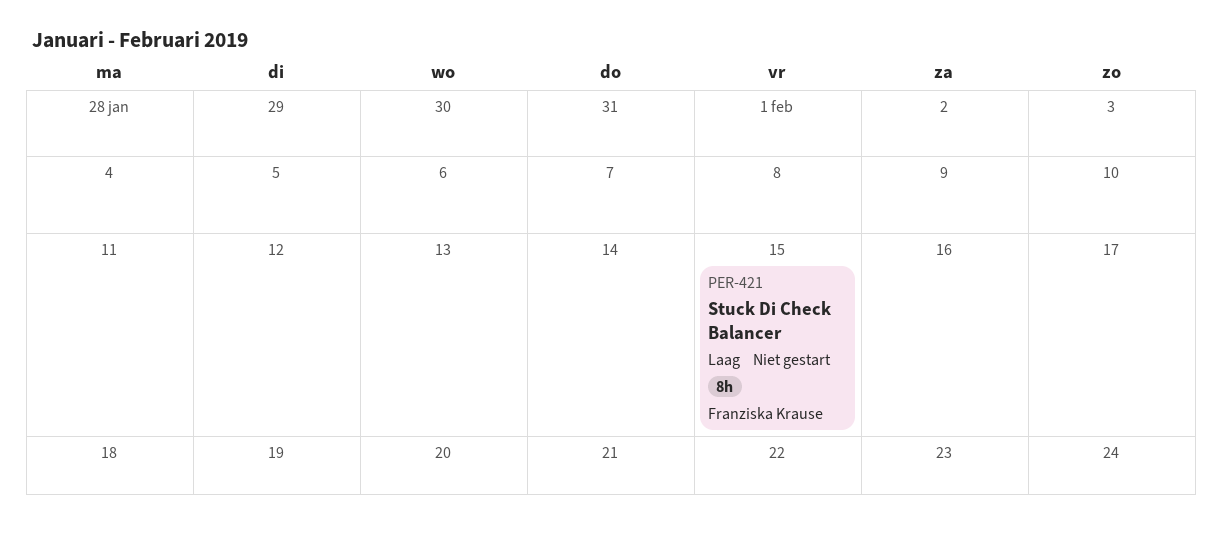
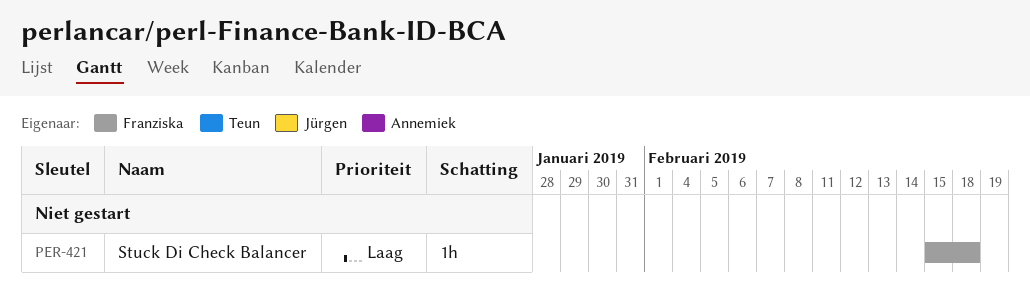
PER-421, estimate: 8h -> 1h
PER-421, due: Feb 15 -> Feb 18

